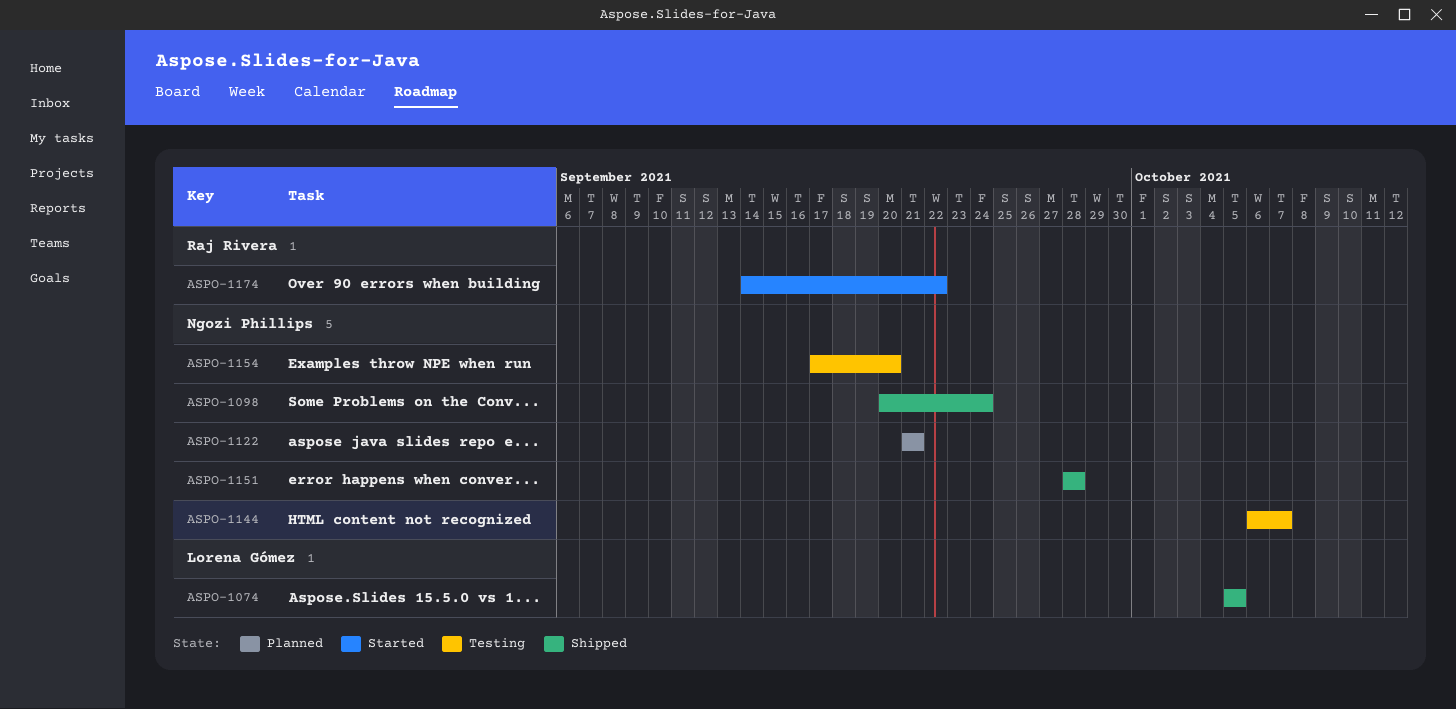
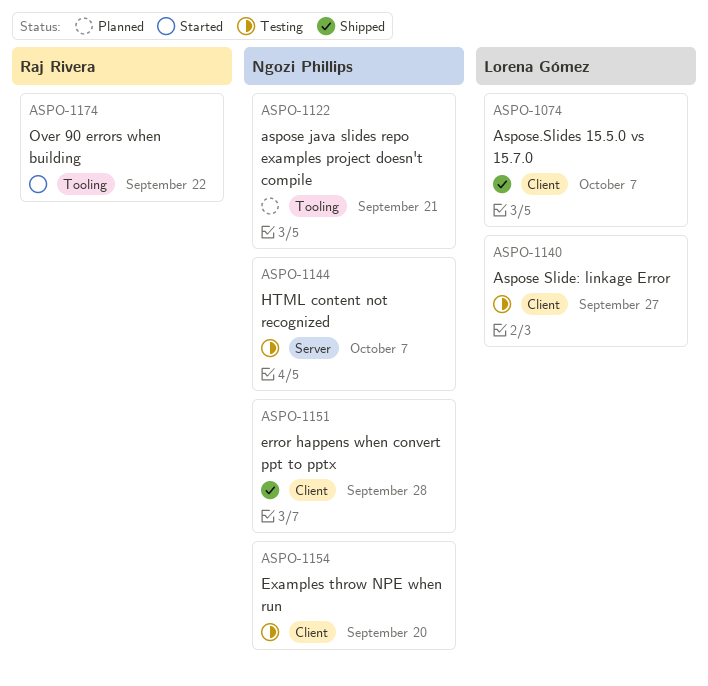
ASPO-1074, due: Oct 5 -> Oct 7
ASPO-1098: present -> none
ASPO-1140: none -> present

